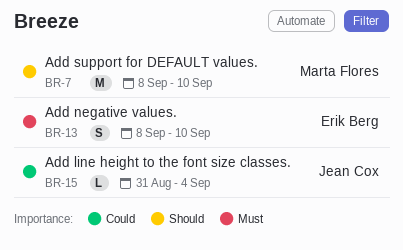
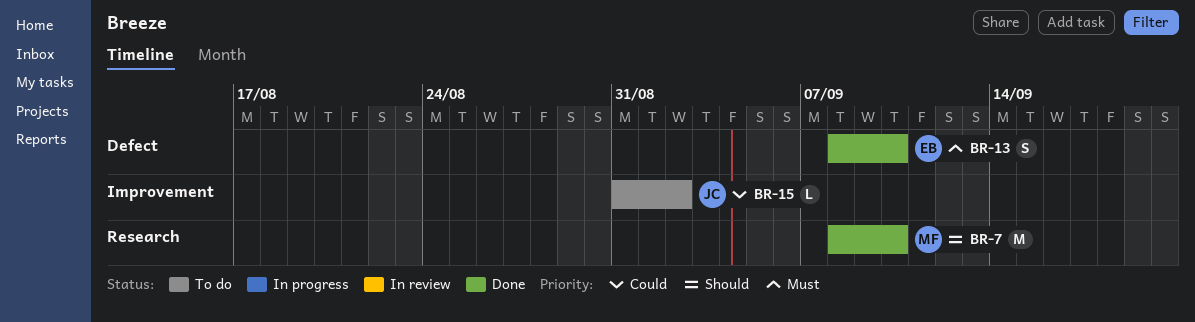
BR-15, due: Sep 4 -> Sep 2

